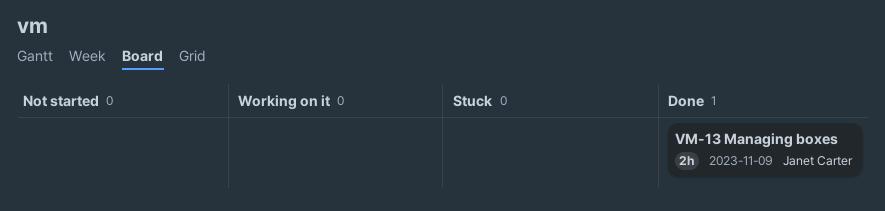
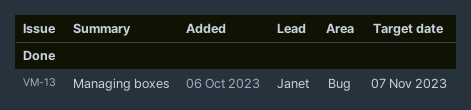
VM-13, due: Nov 9 -> Nov 7

